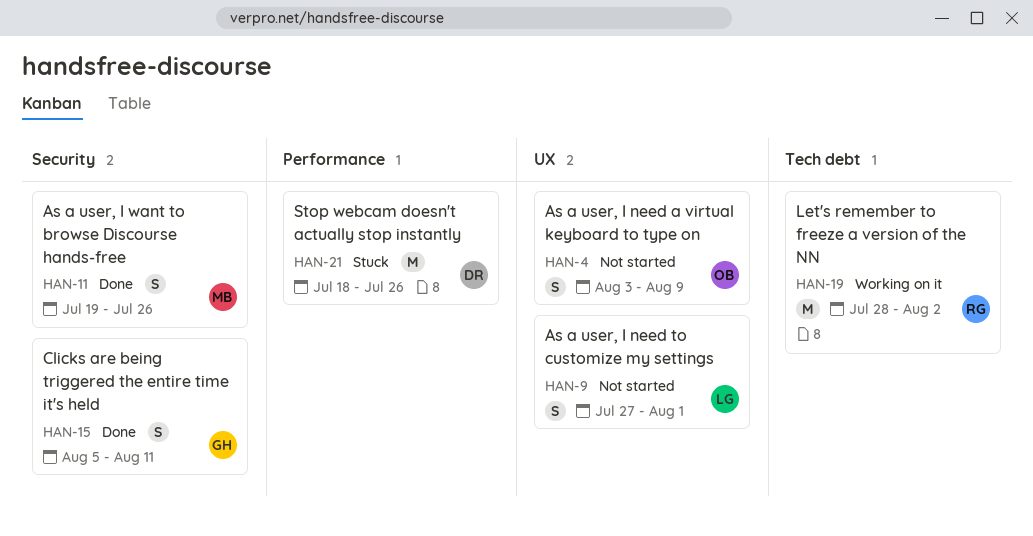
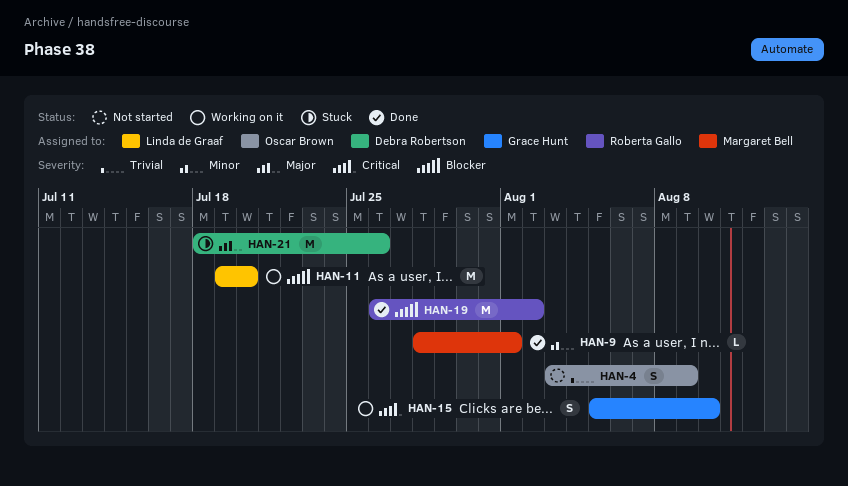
HAN-9, status: Not started -> Done
HAN-9, owner: Linda de Graaf -> Margaret Bell
HAN-9, estimate: S -> L
HAN-9, start: Jul 27 -> Jul 28
HAN-11, status: Done -> Working on it
HAN-11, owner: Margaret Bell -> Linda de Graaf
HAN-11, estimate: S -> M
HAN-11, due: Jul 26 -> Jul 20
HAN-15, status: Done -> Working on it
HAN-15, due: Aug 11 -> Aug 10
HAN-19, status: Working on it -> Done
HAN-19, start: Jul 28 -> Jul 26

